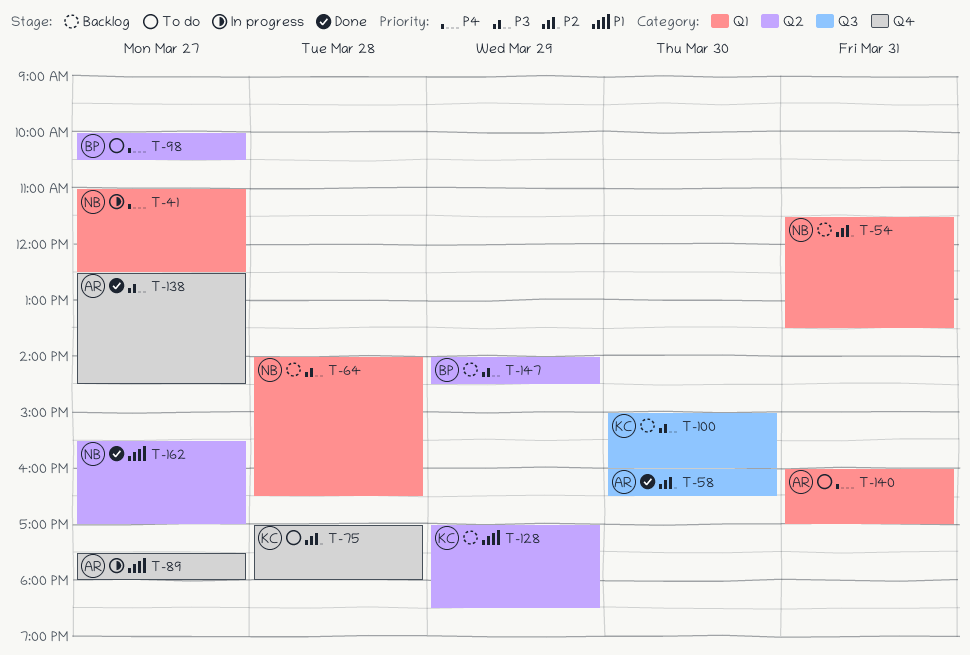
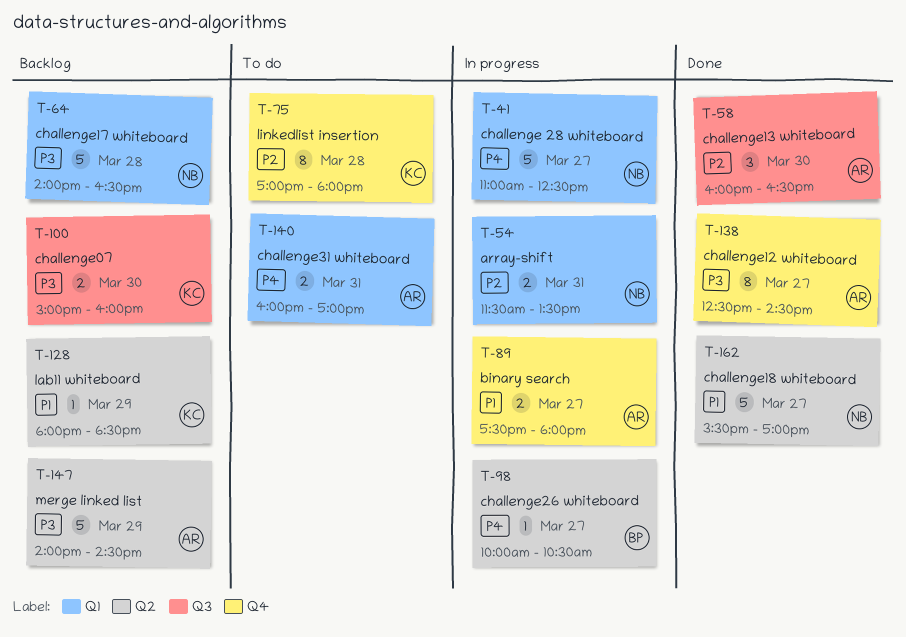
T-54, status: Backlog -> In progress
T-98, status: To do -> In progress
T-128, begins: 17:00 -> 18:00
T-147, owner: BP -> AR

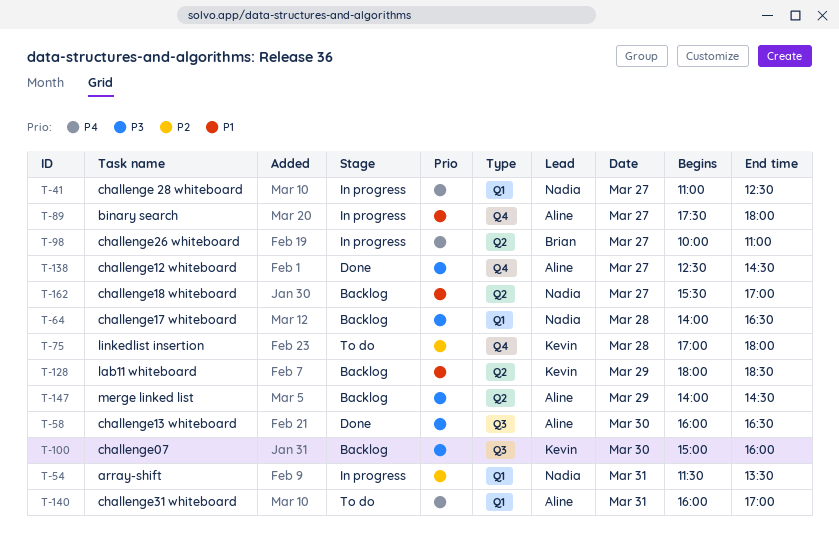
T-58, priority: P2 -> P3
T-98, ends: 10:30 -> 11:00
T-162, status: Done -> Backlog

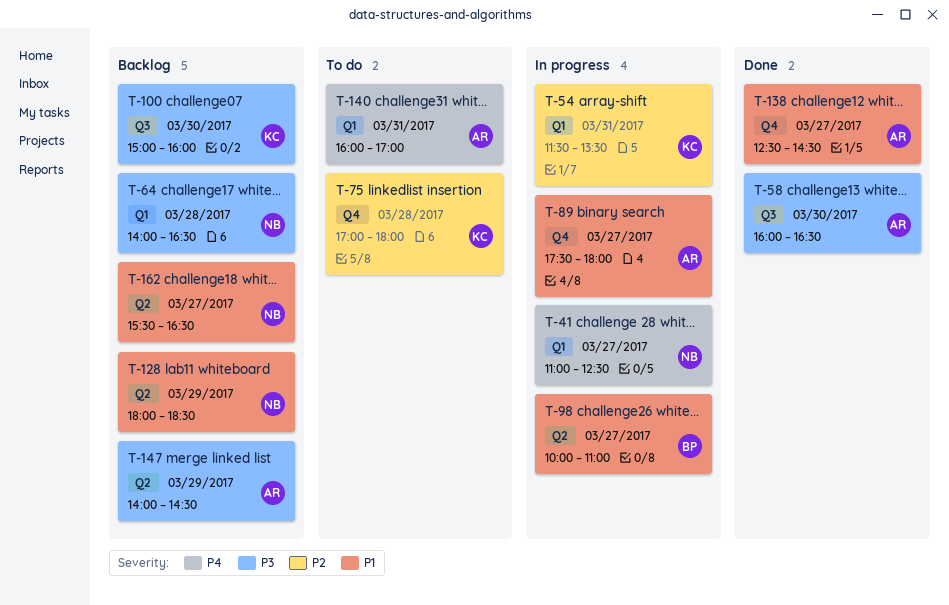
T-54, owner: Nadia -> Kevin
T-98, priority: P4 -> P1
T-128, owner: Kevin -> Nadia
T-138, priority: P3 -> P1
T-162, ends: 17:00 -> 16:30

